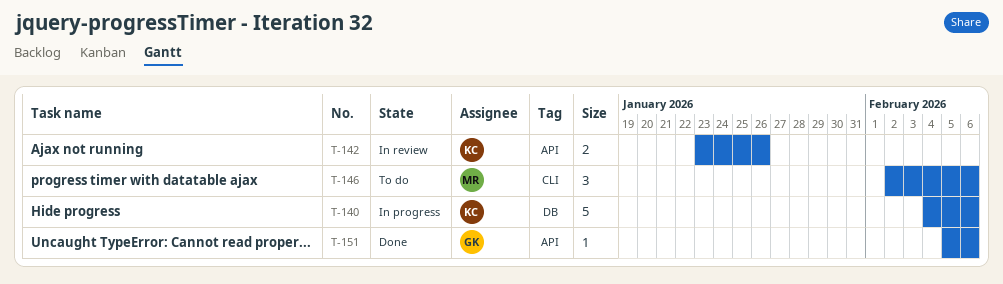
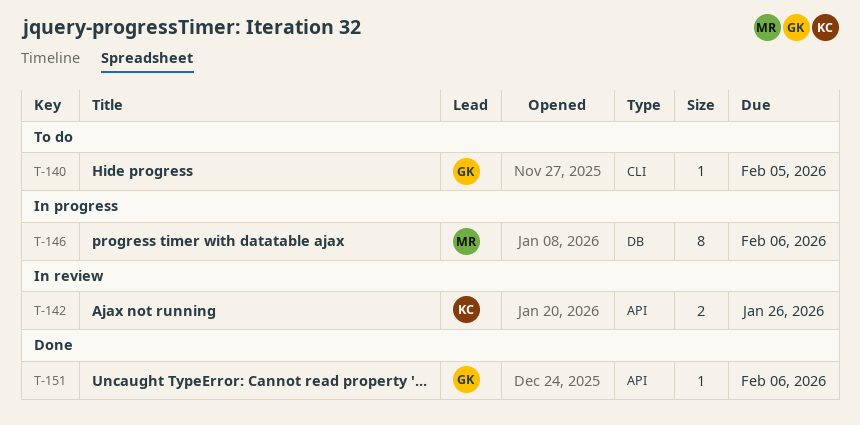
T-140, status: In progress -> To do
T-140, owner: KC -> GK
T-140, label: DB -> CLI
T-140, estimate: 5 -> 1
T-140, due: Feb 6 -> Feb 5
T-146, status: To do -> In progress
T-146, label: CLI -> DB
T-146, estimate: 3 -> 8

